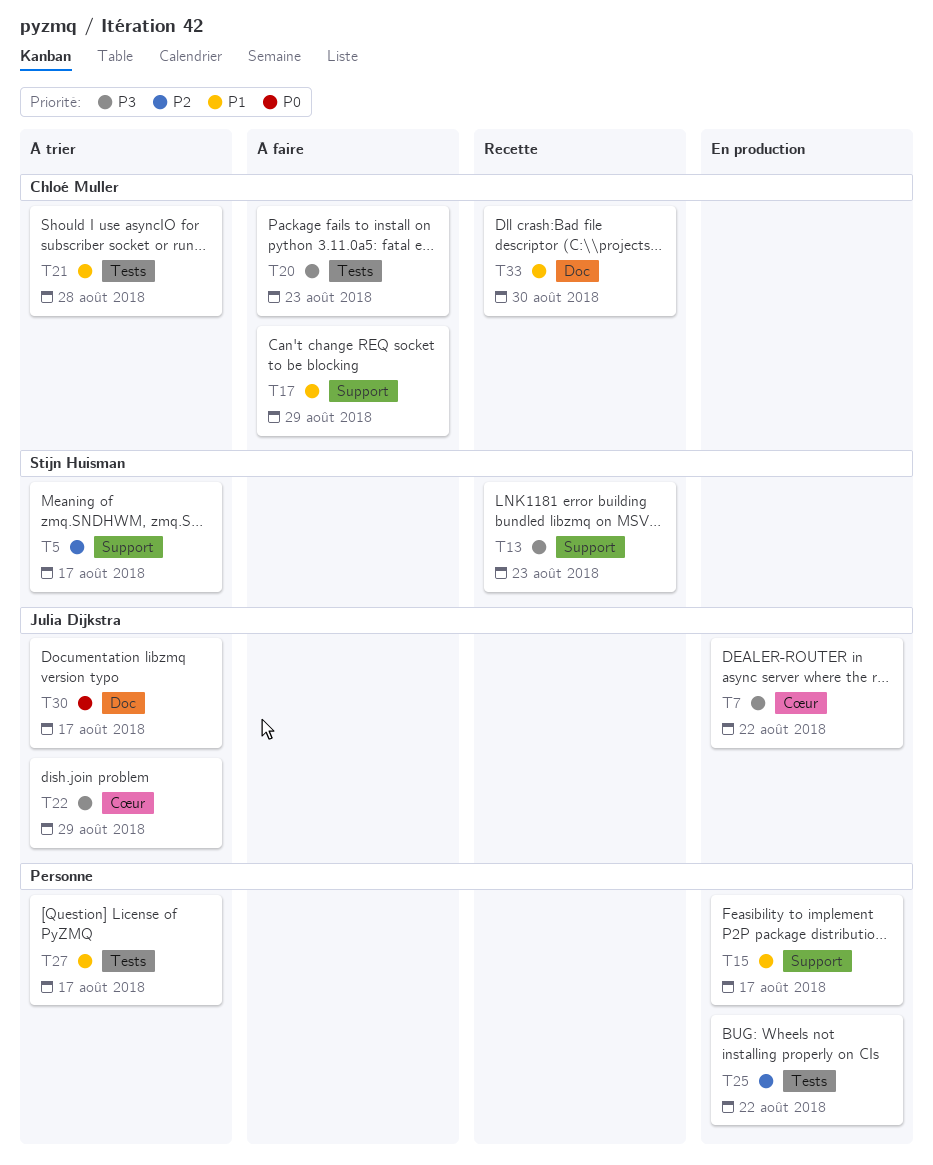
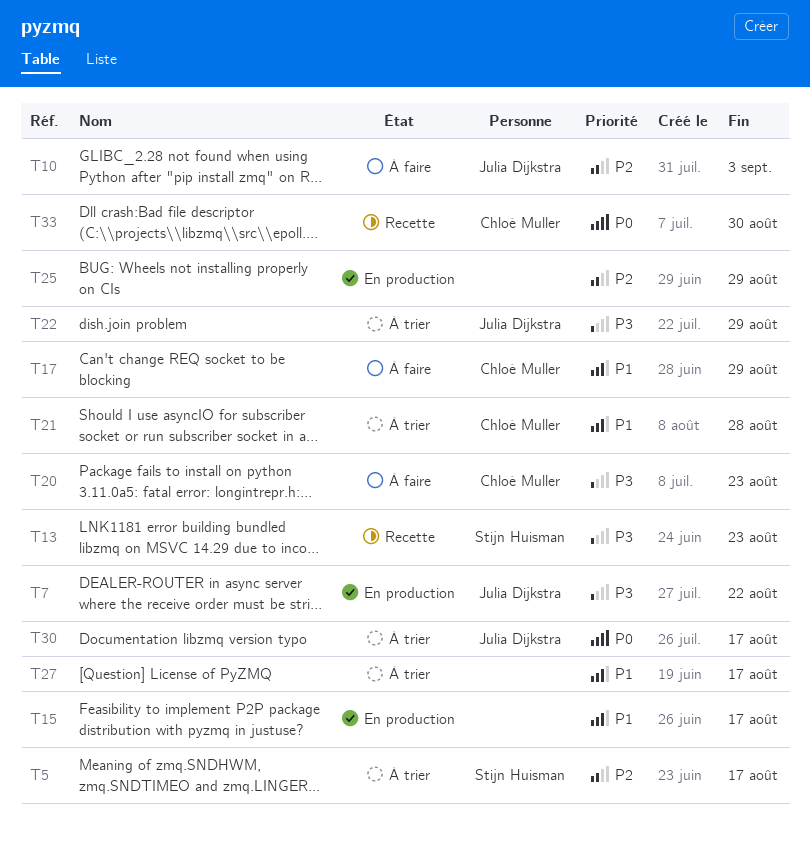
T10: none -> present
T25, due: Aug 22 -> Aug 29
T33, priority: P1 -> P0

